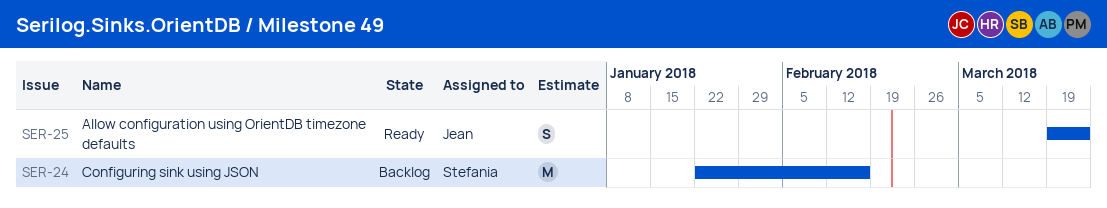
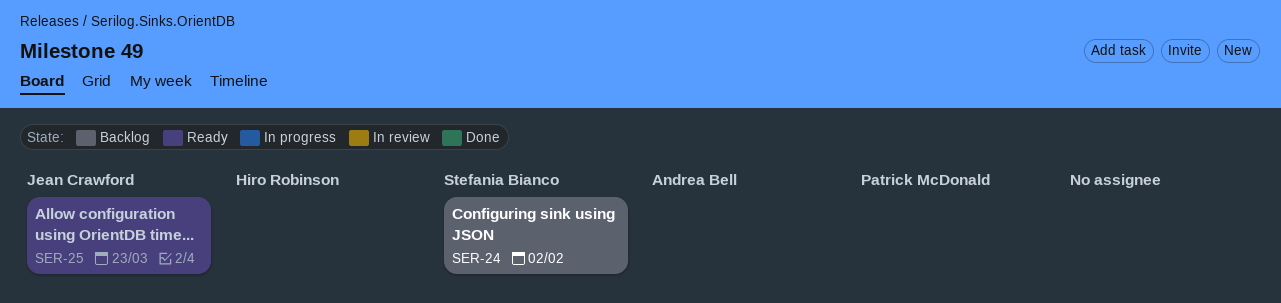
SER-24, due: Feb 16 -> Feb 2

